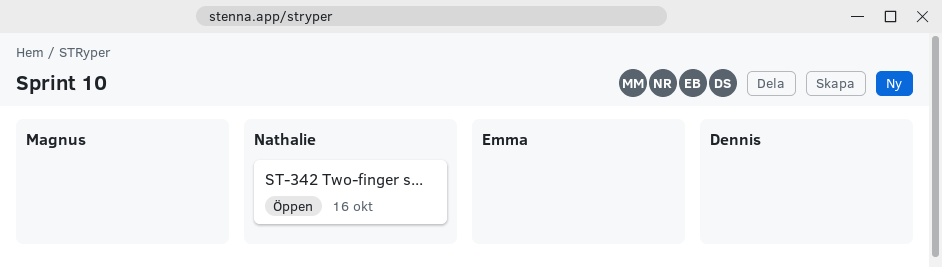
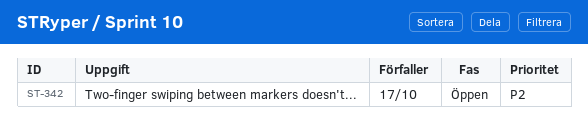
ST-342, due: Oct 16 -> Oct 17

